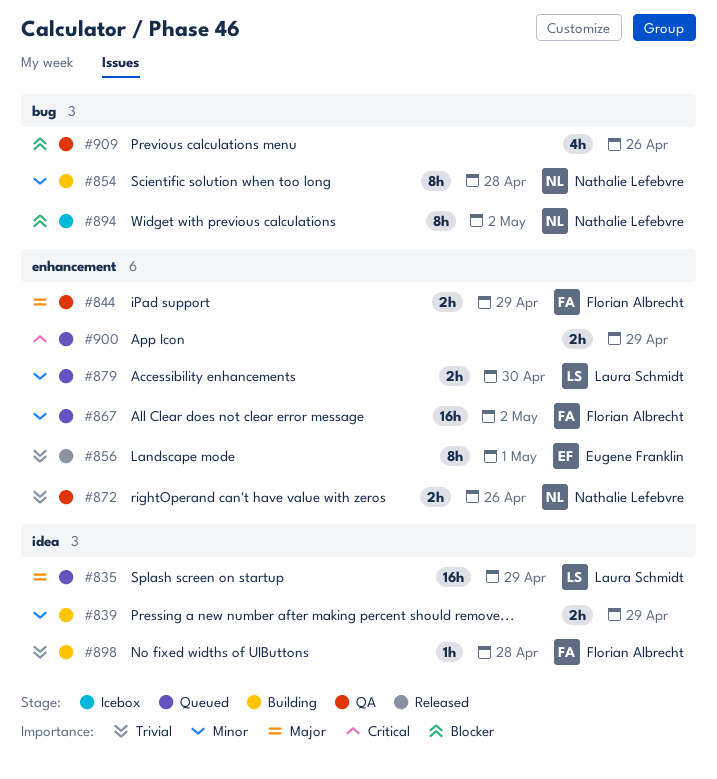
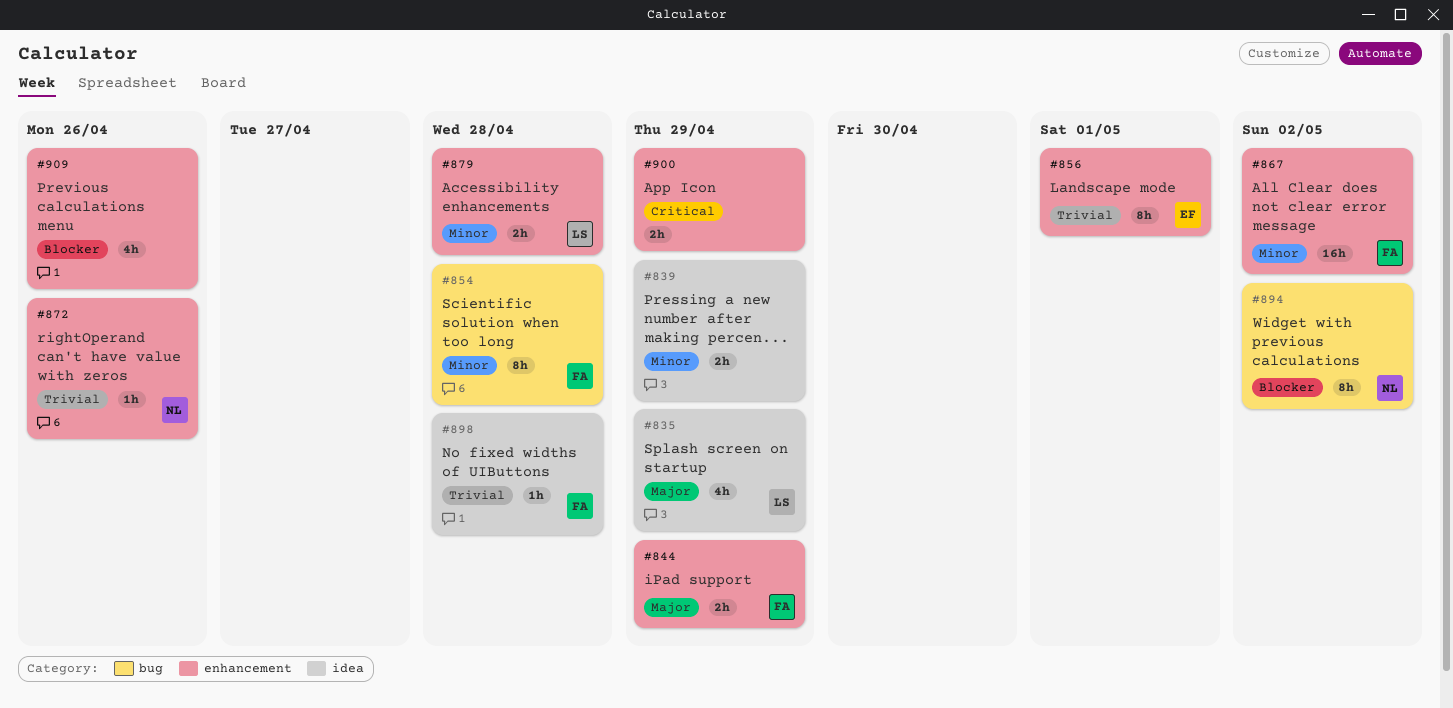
#835, estimate: 16h -> 4h
#854, owner: Nathalie Lefebvre -> Florian Albrecht
#872, estimate: 2h -> 1h
#879, due: Apr 30 -> Apr 28
#909, label: bug -> enhancement

